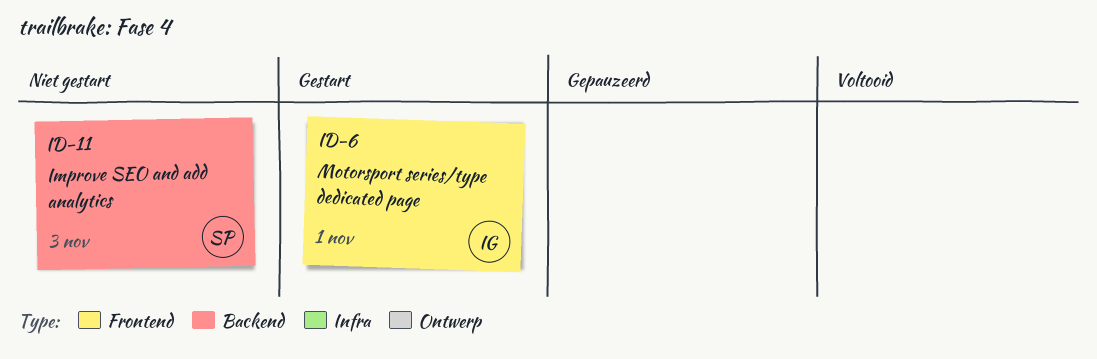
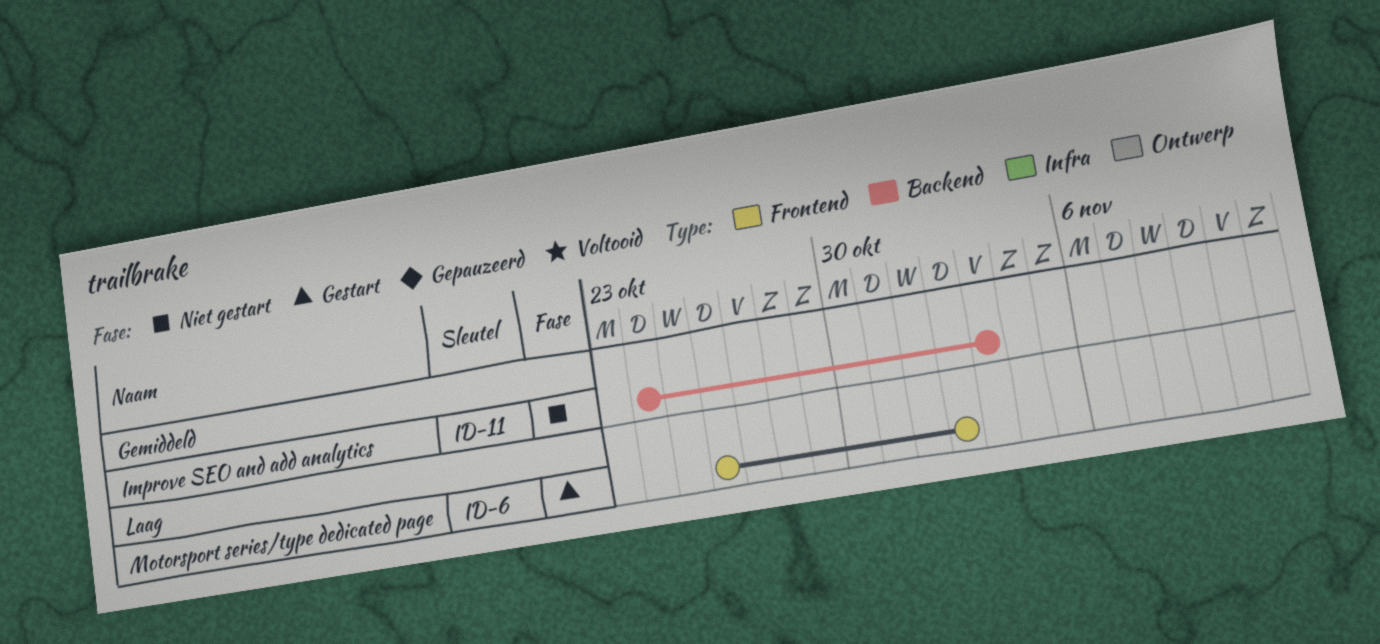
ID-6, due: Nov 1 -> Nov 2

